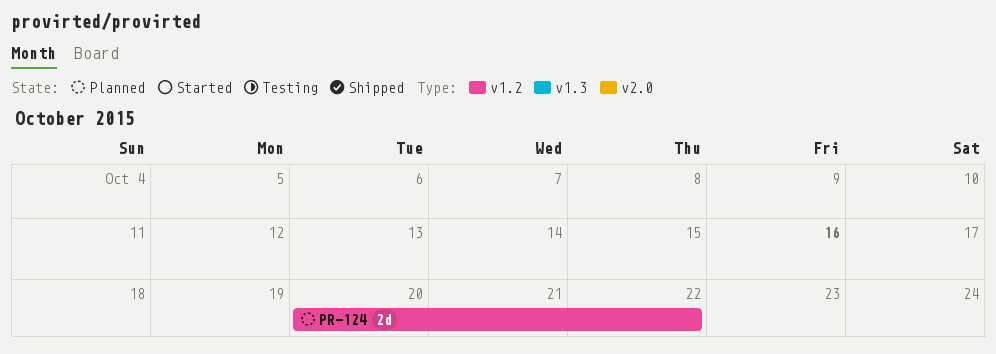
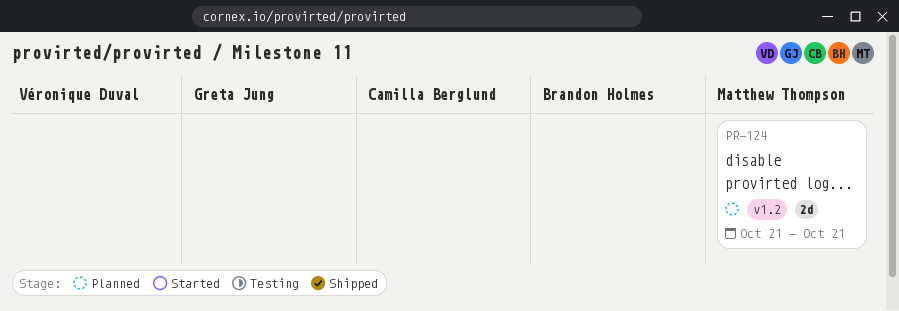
PR-124, start: Oct 20 -> Oct 21
PR-124, due: Oct 22 -> Oct 21

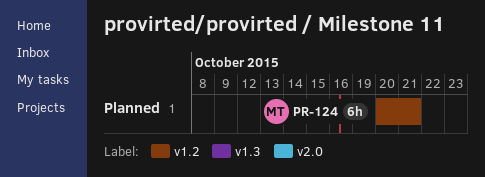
PR-124, estimate: 2d -> 6h
PR-124, start: Oct 21 -> Oct 20

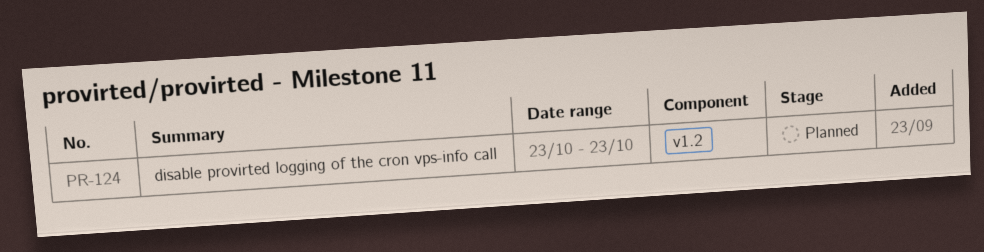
PR-124, start: Oct 20 -> Oct 23
PR-124, due: Oct 21 -> Oct 23

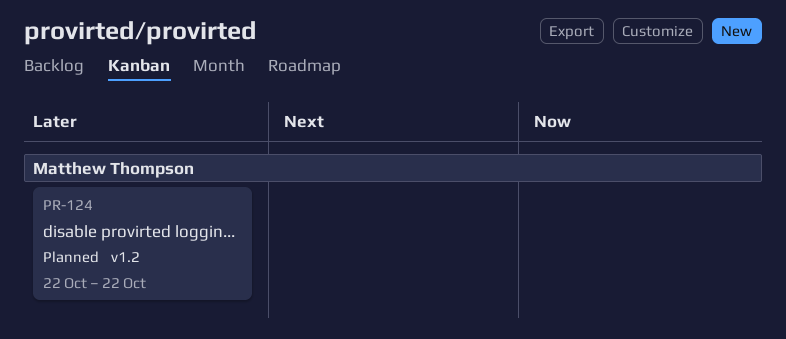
PR-124, start: Oct 23 -> Oct 22
PR-124, due: Oct 23 -> Oct 22

